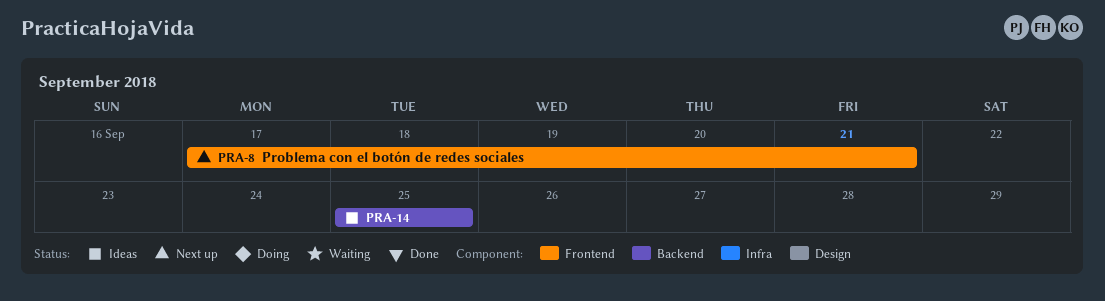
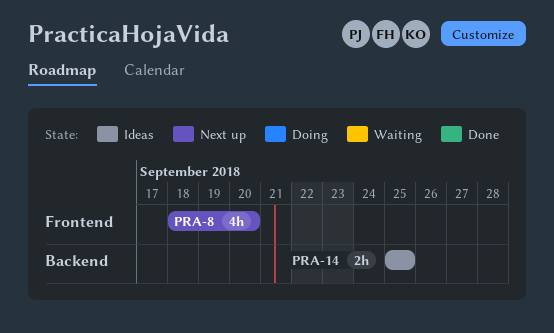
PRA-8, start: Sep 17 -> Sep 18
PRA-8, due: Sep 21 -> Sep 20

